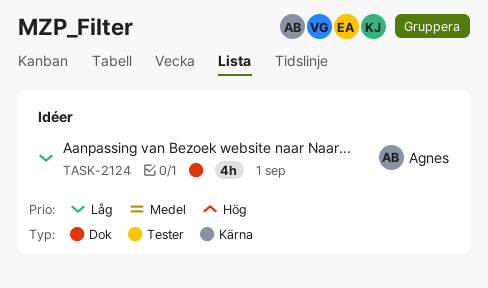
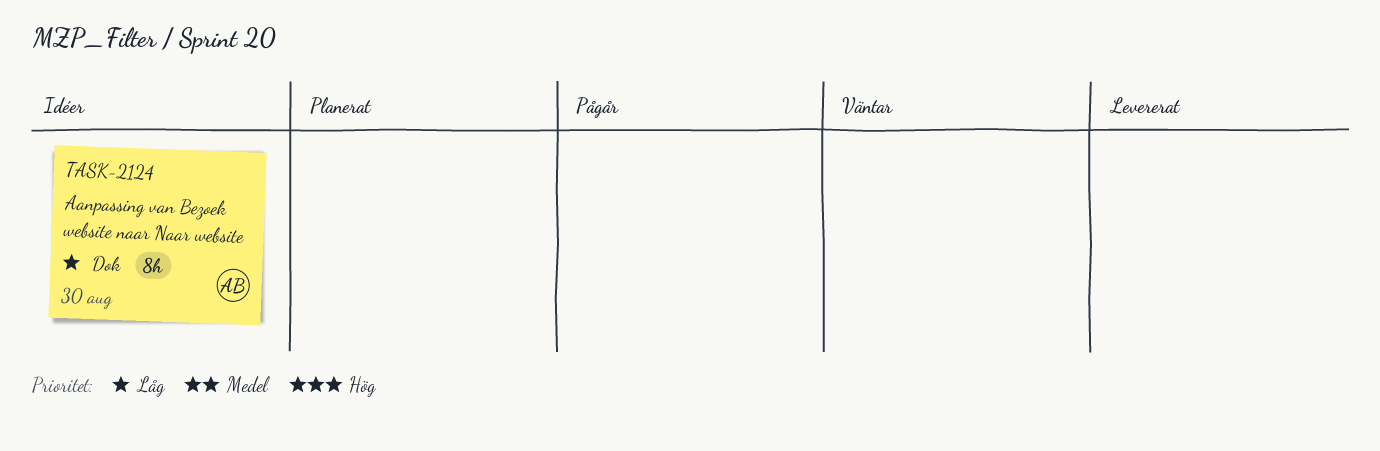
TASK-2124, estimate: 4h -> 8h
TASK-2124, due: Sep 1 -> Aug 30

